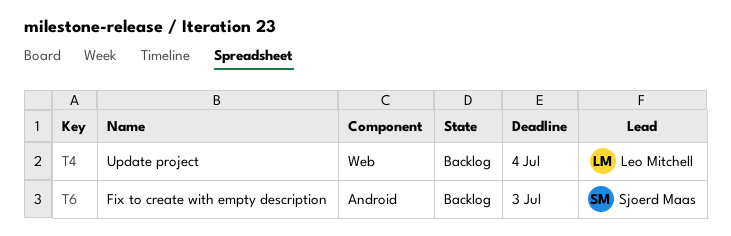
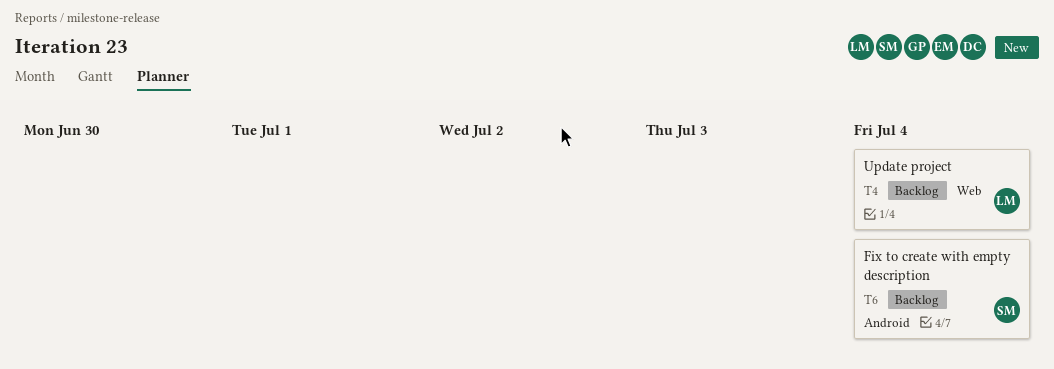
T6, due: Jul 3 -> Jul 4

